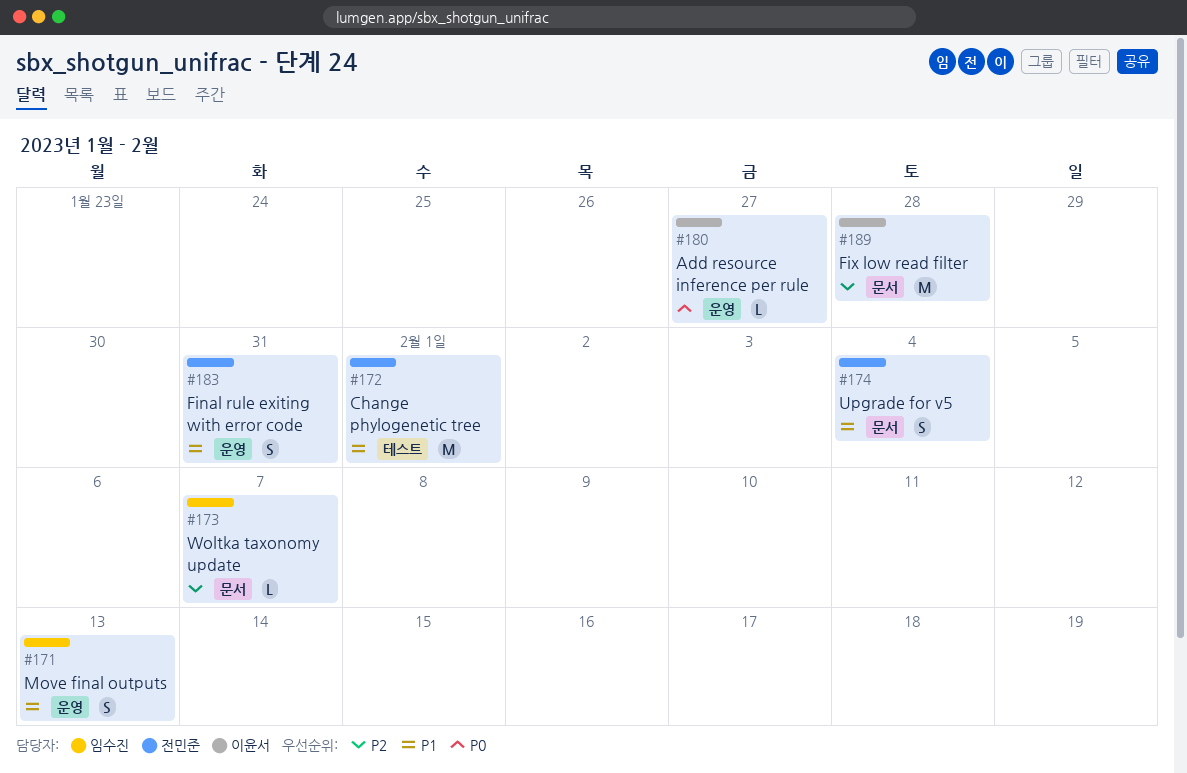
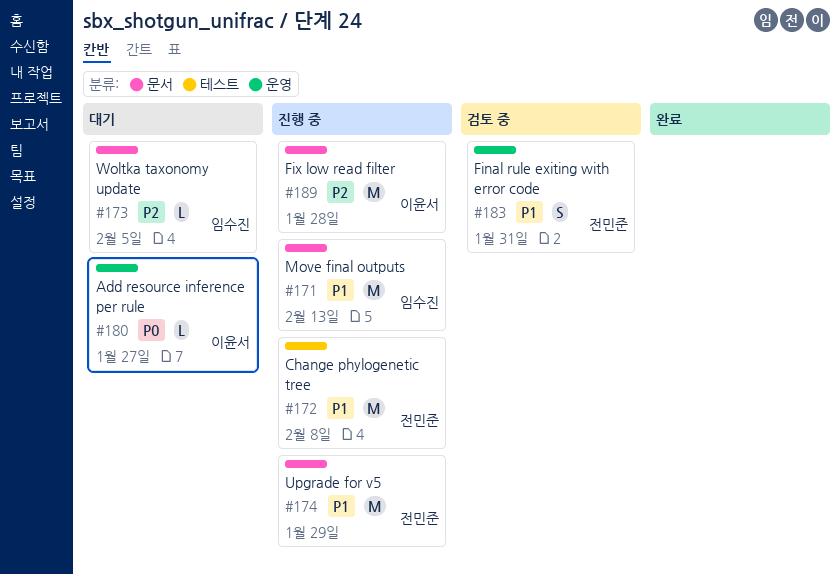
#171, label: 운영 -> 문서
#171, estimate: S -> M
#172, due: Feb 1 -> Feb 8
#173, due: Feb 7 -> Feb 5
#174, estimate: S -> M
#174, due: Feb 4 -> Jan 29

